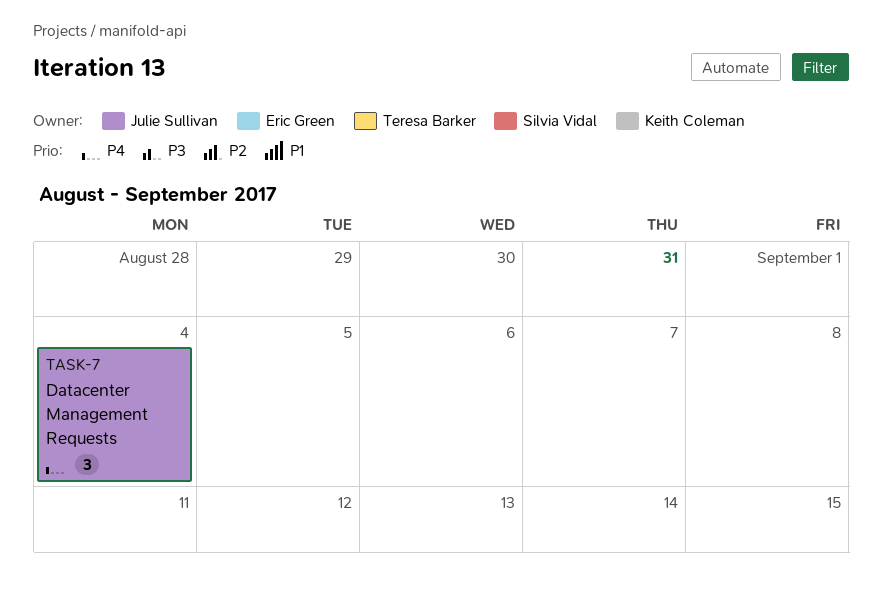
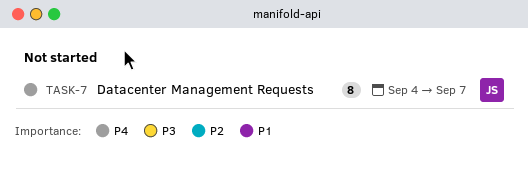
TASK-7, estimate: 3 -> 8
TASK-7, due: Sep 4 -> Sep 7

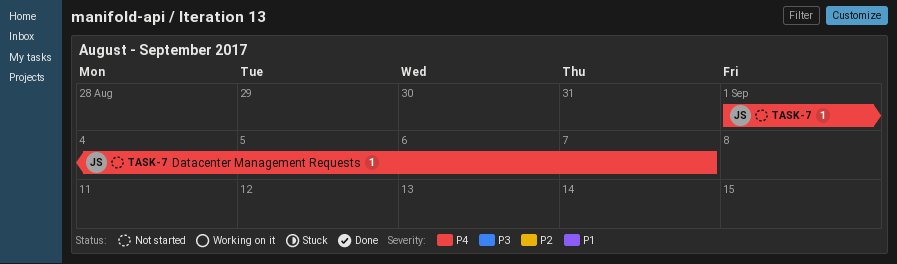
TASK-7, estimate: 8 -> 1
TASK-7, start: Sep 4 -> Sep 1

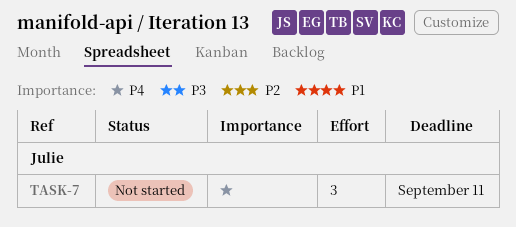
TASK-7, estimate: 1 -> 3
TASK-7, due: Sep 7 -> Sep 11

